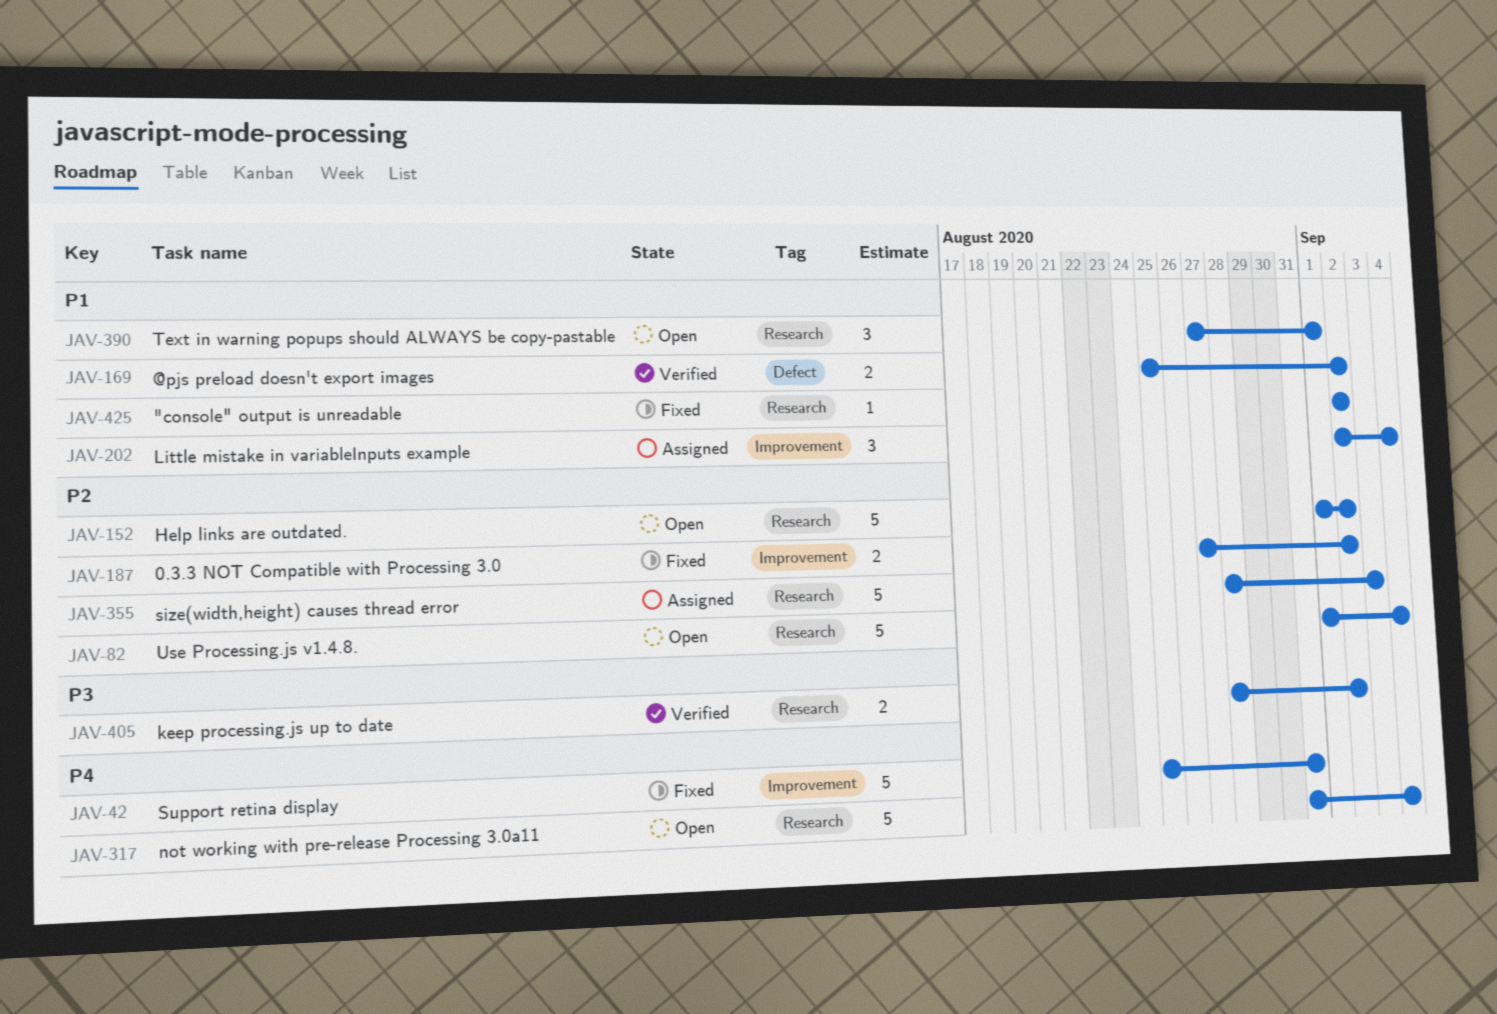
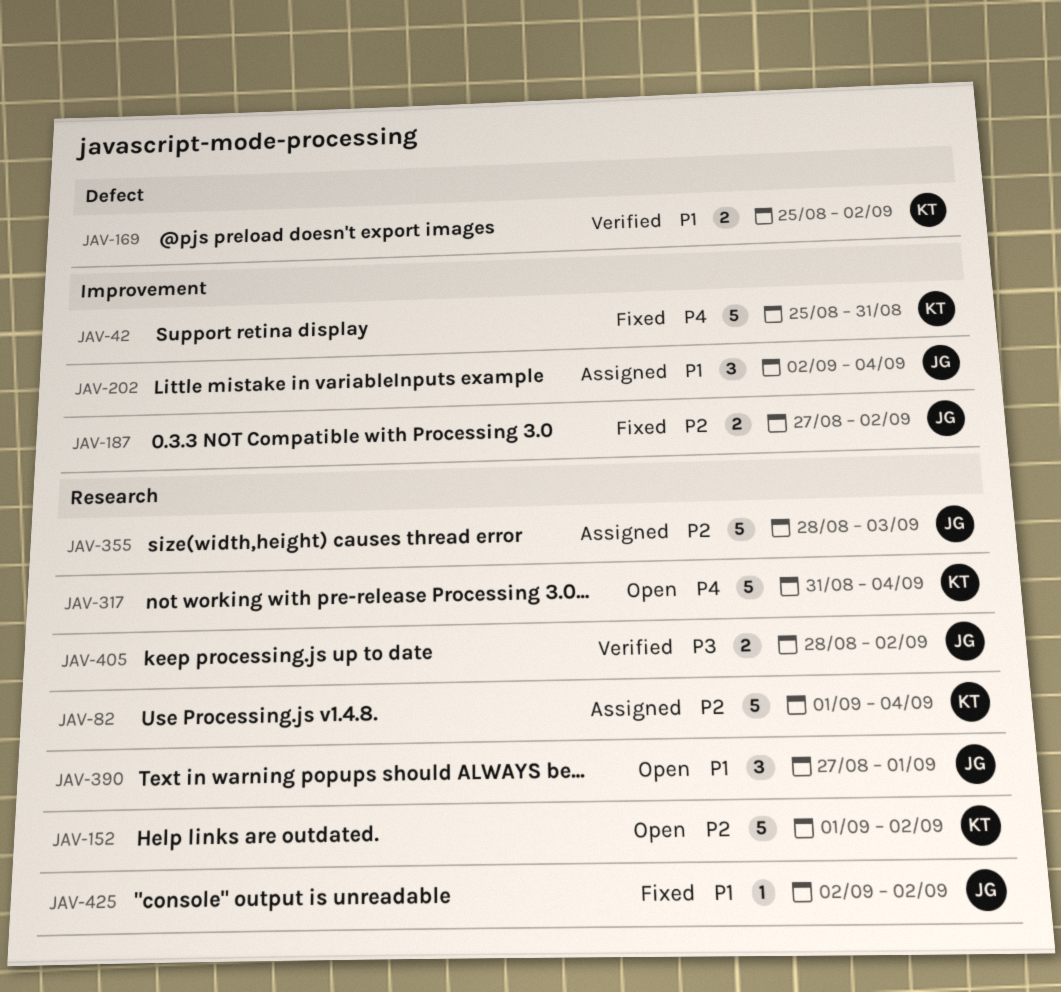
JAV-82, status: Open -> Assigned

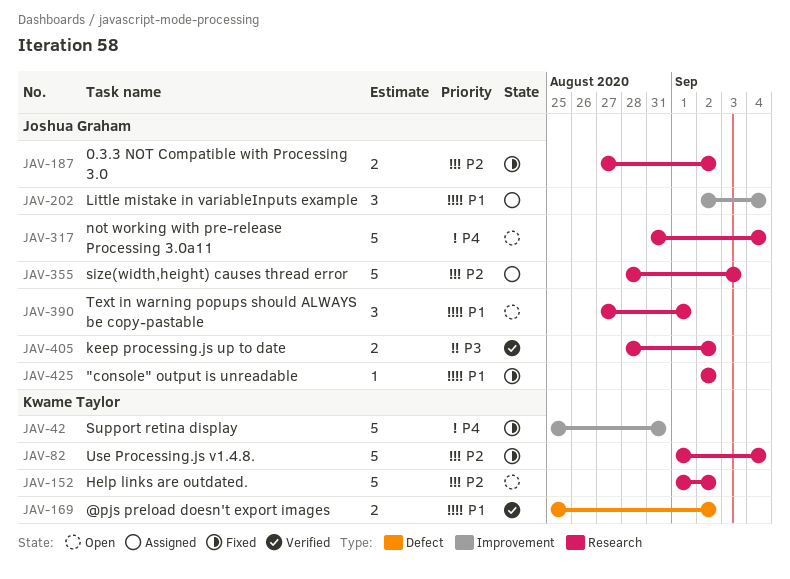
JAV-82, status: Assigned -> Fixed
JAV-187, label: Improvement -> Research
JAV-317, owner: Kwame Taylor -> Joshua Graham

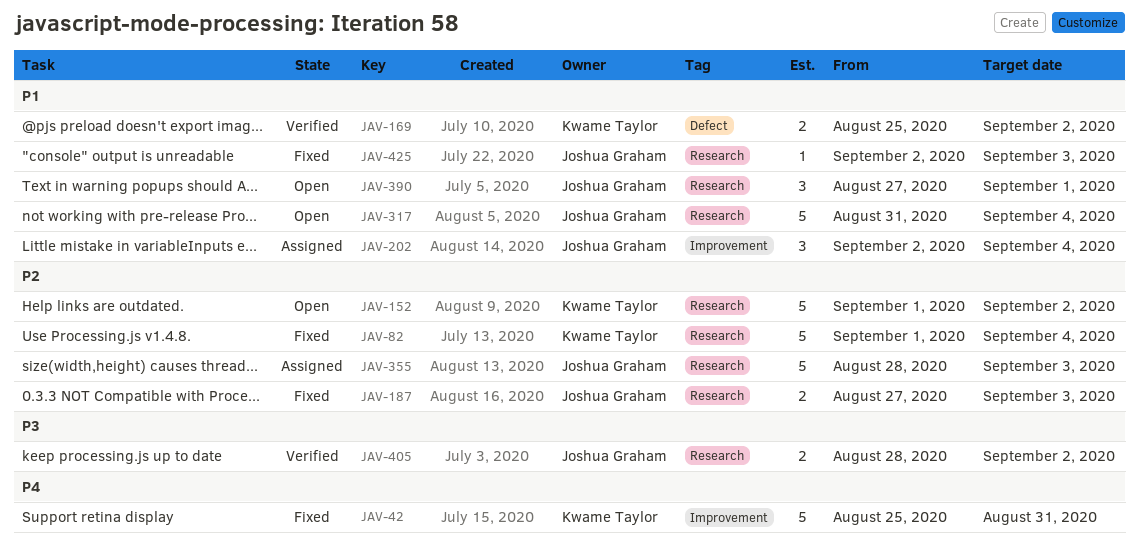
JAV-187, due: Sep 2 -> Sep 3
JAV-317, priority: P4 -> P1
JAV-425, due: Sep 2 -> Sep 3

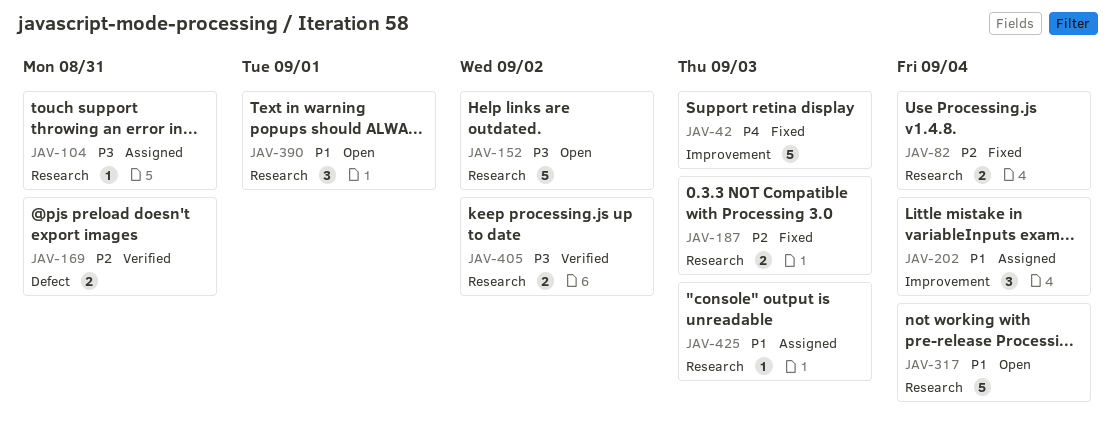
JAV-42, due: Aug 31 -> Sep 3
JAV-82, estimate: 5 -> 2
JAV-104: none -> present
JAV-152, priority: P2 -> P3
JAV-169, priority: P1 -> P2
JAV-169, due: Sep 2 -> Aug 31
JAV-355: present -> none
JAV-425, status: Fixed -> Assigned

